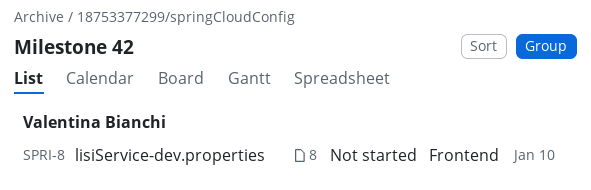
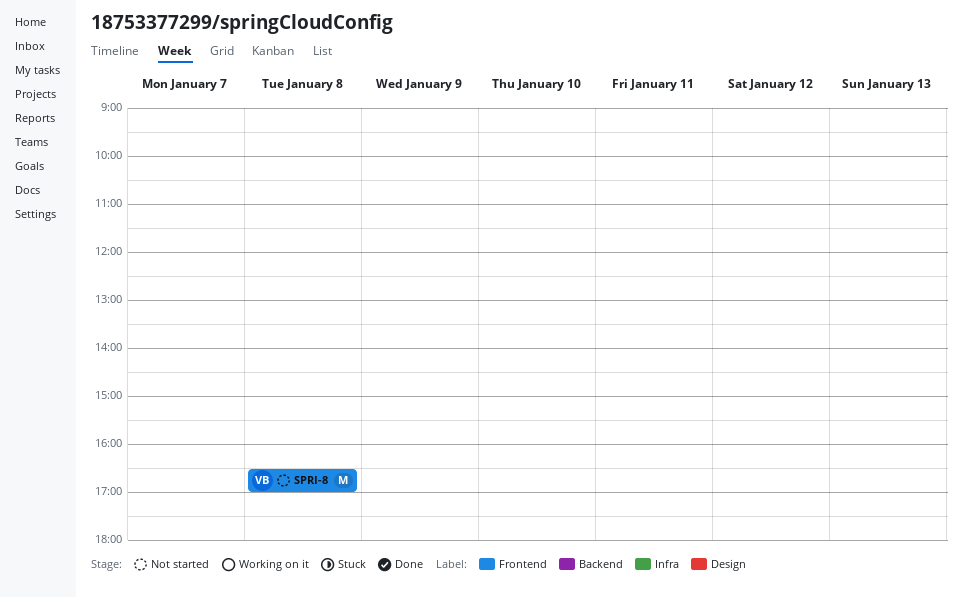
SPRI-8, day: Jan 10 -> Jan 8

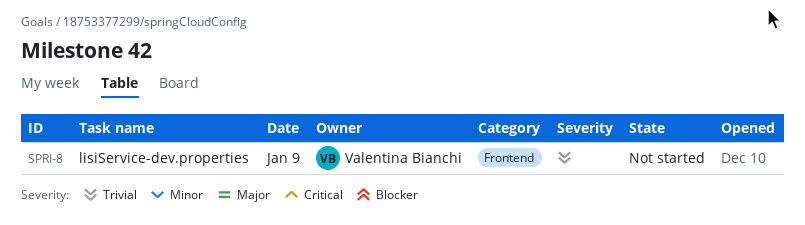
SPRI-8, day: Jan 8 -> Jan 9

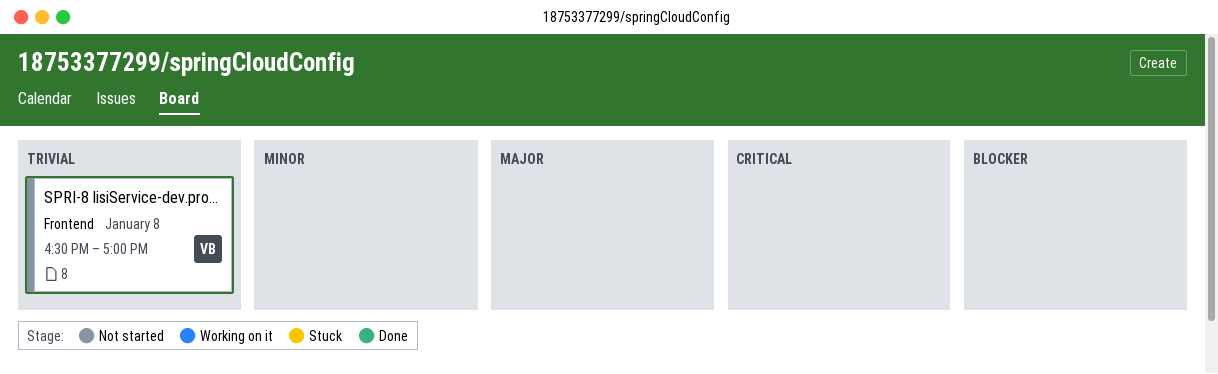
SPRI-8, day: Jan 9 -> Jan 8

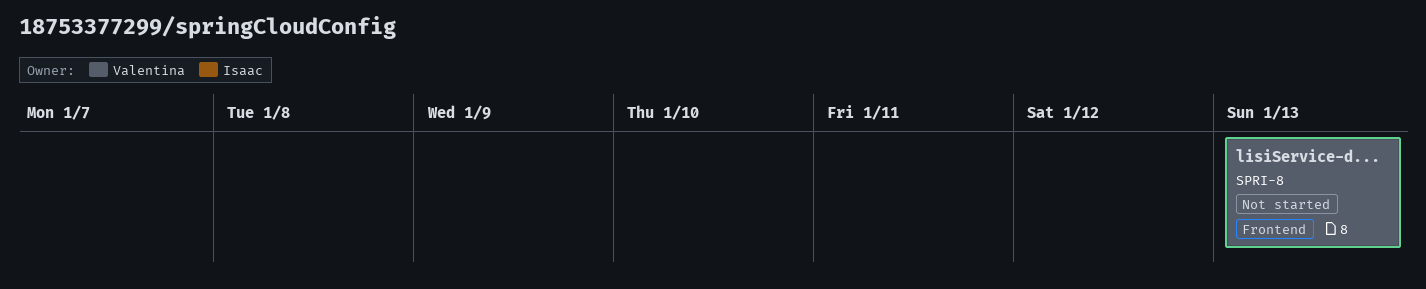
SPRI-8, day: Jan 8 -> Jan 13

